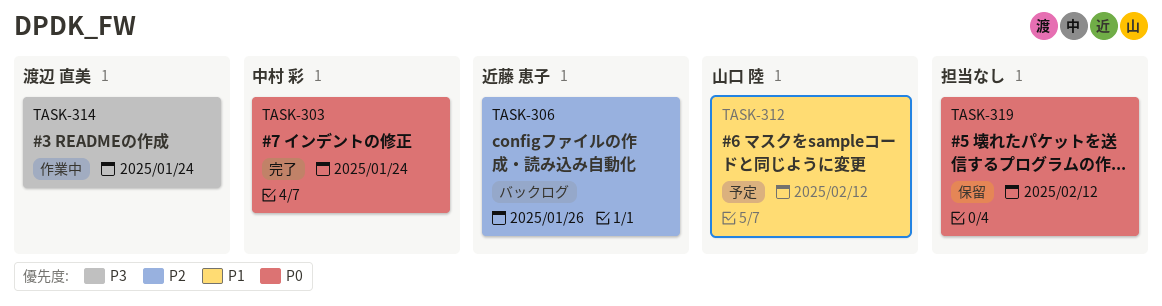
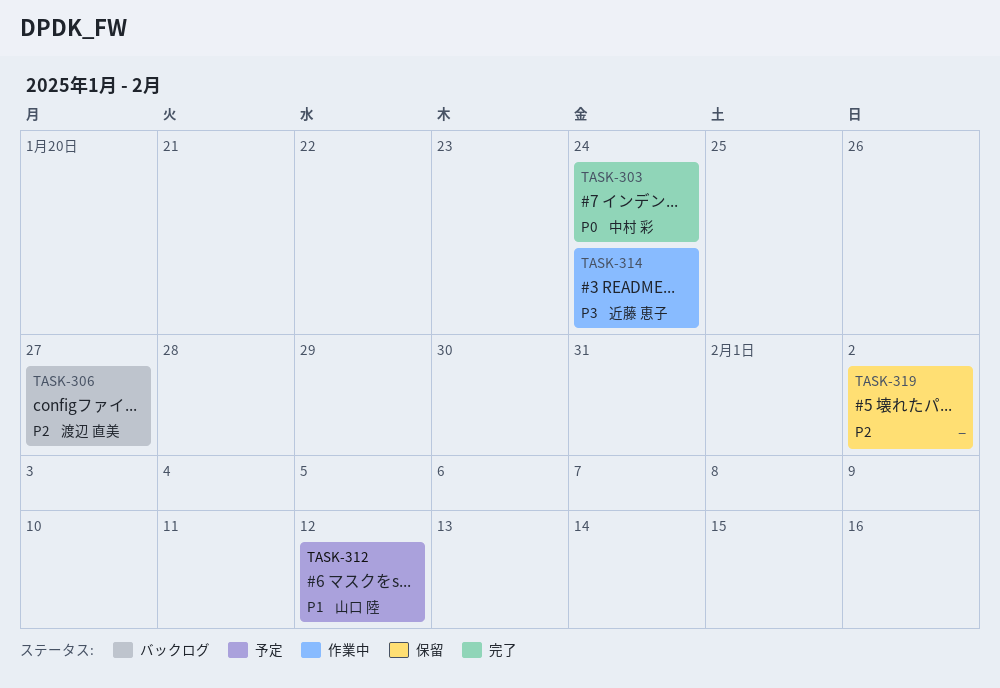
TASK-306, owner: 近藤 恵子 -> 渡辺 直美
TASK-306, due: Jan 26 -> Jan 27
TASK-314, owner: 渡辺 直美 -> 近藤 恵子
TASK-319, priority: P0 -> P2
TASK-319, due: Feb 12 -> Feb 2

